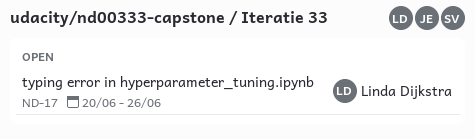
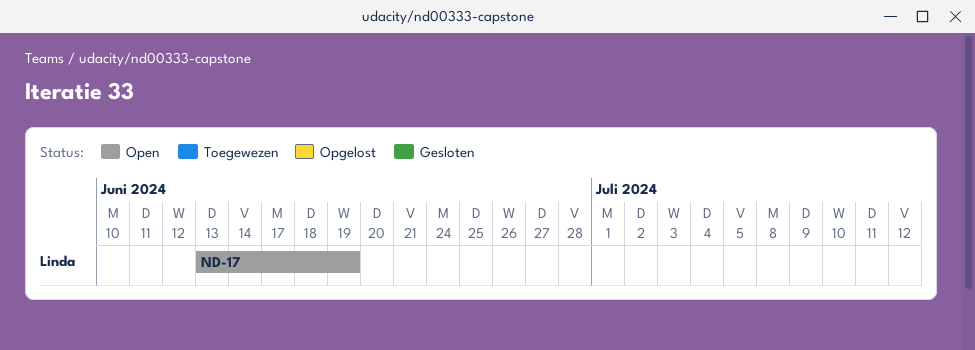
ND-17, start: Jun 20 -> Jun 13
ND-17, due: Jun 26 -> Jun 19

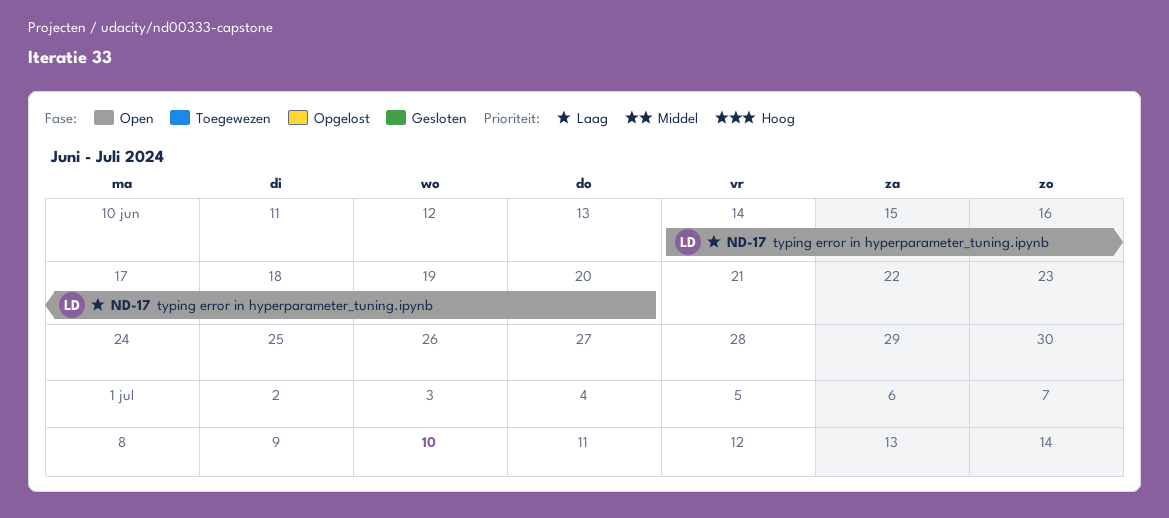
ND-17, start: Jun 13 -> Jun 14
ND-17, due: Jun 19 -> Jun 20

